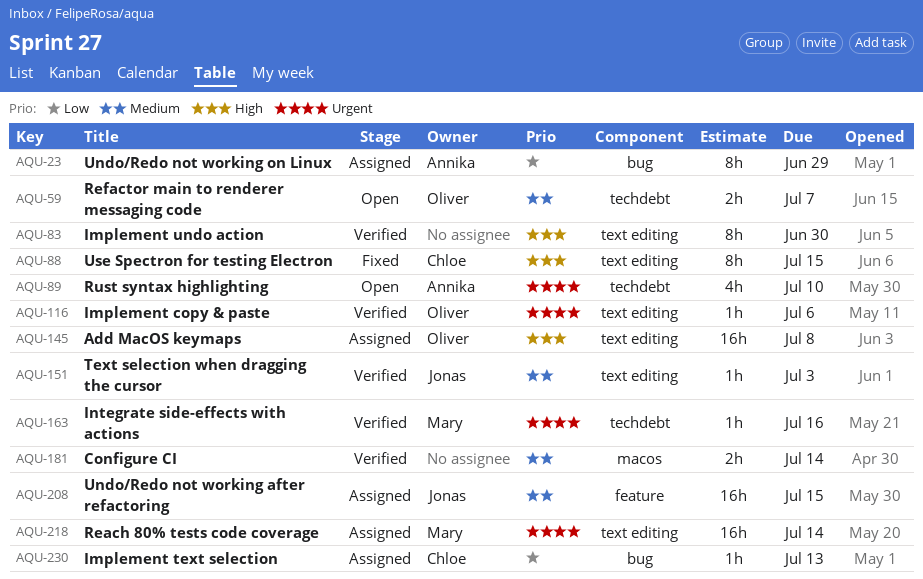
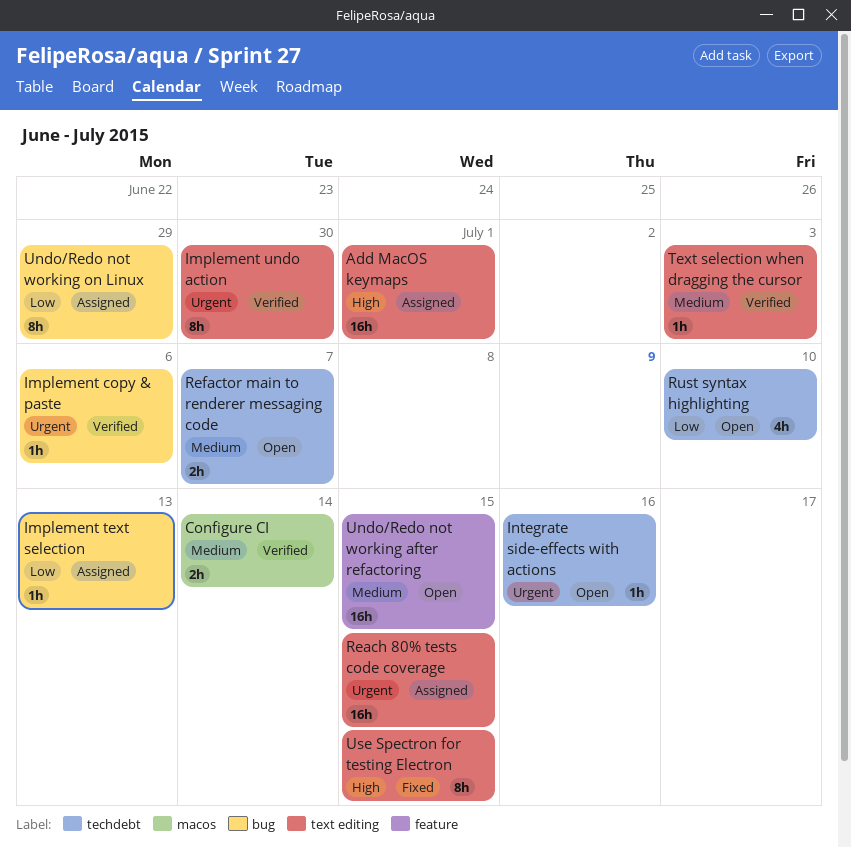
Add MacOS keymaps, due: Jul 8 -> Jul 1
Implement copy & paste, label: text editing -> bug
Implement undo action, priority: High -> Urgent
Integrate side-effects with actions, status: Verified -> Open
Reach 80% tests code coverage, due: Jul 14 -> Jul 15
Rust syntax highlighting, priority: Urgent -> Low
Undo/Redo not working after refactoring, status: Assigned -> Open

